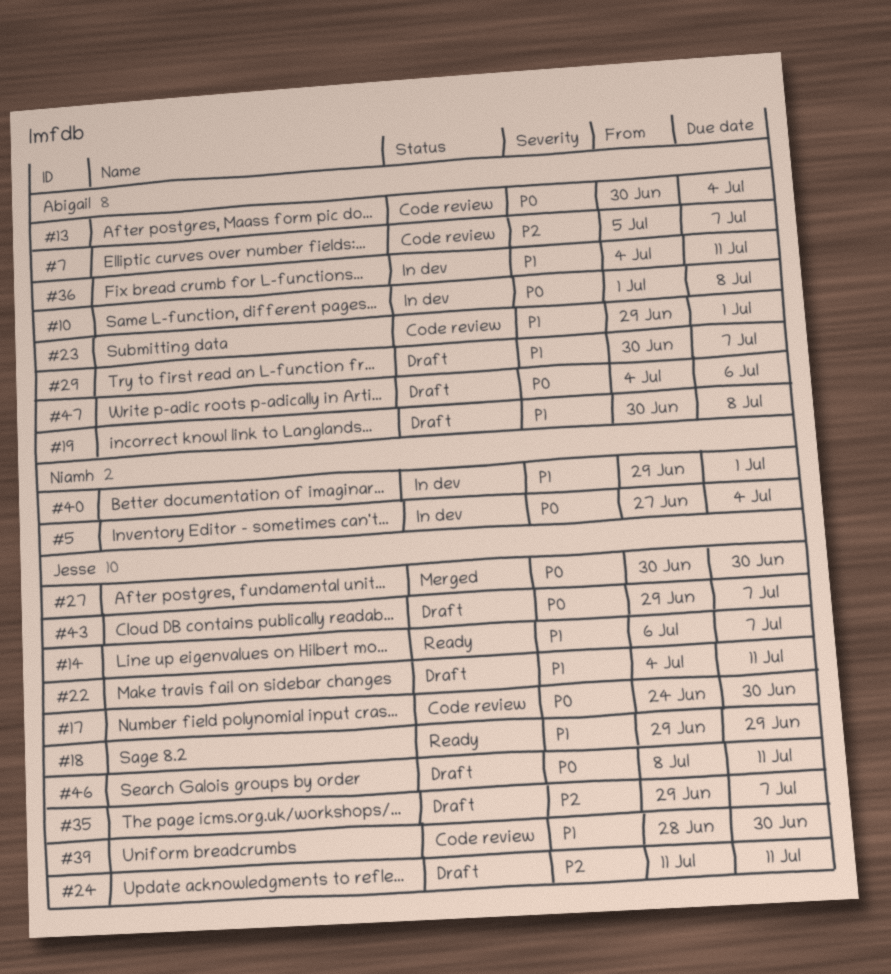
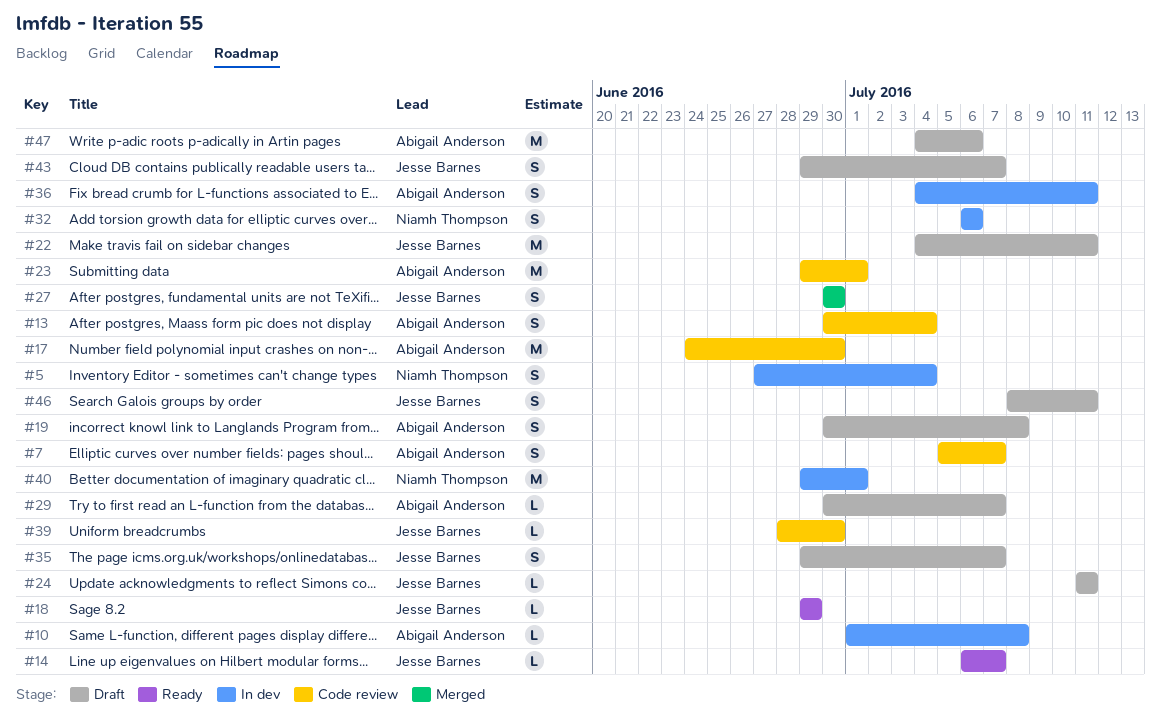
#17, owner: Jesse Barnes -> Abigail Anderson
#32: none -> present

